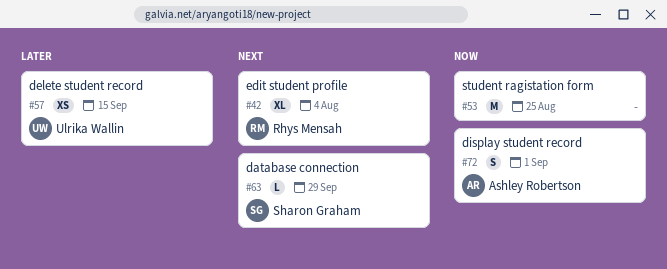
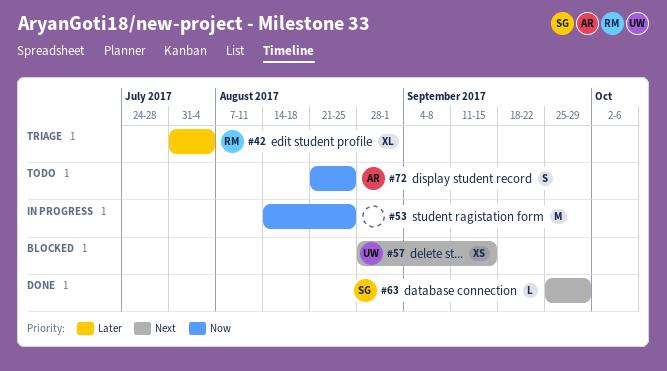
#42, priority: Next -> Later
#57, priority: Later -> Next
#72, due: Sep 1 -> Aug 25

